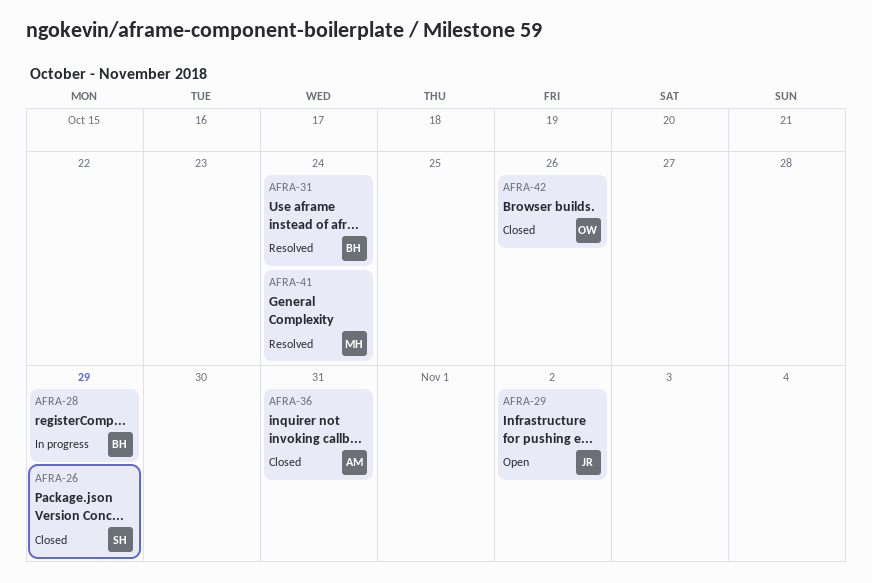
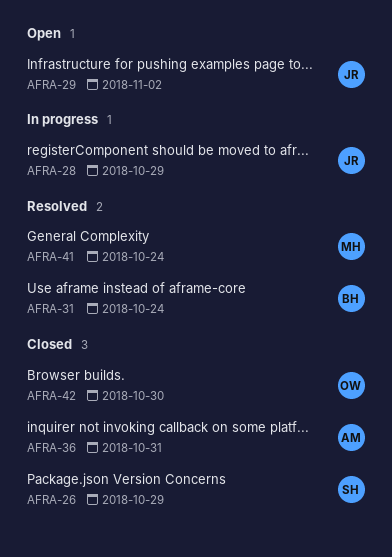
AFRA-28, owner: BH -> JR
AFRA-42, due: Oct 26 -> Oct 30

